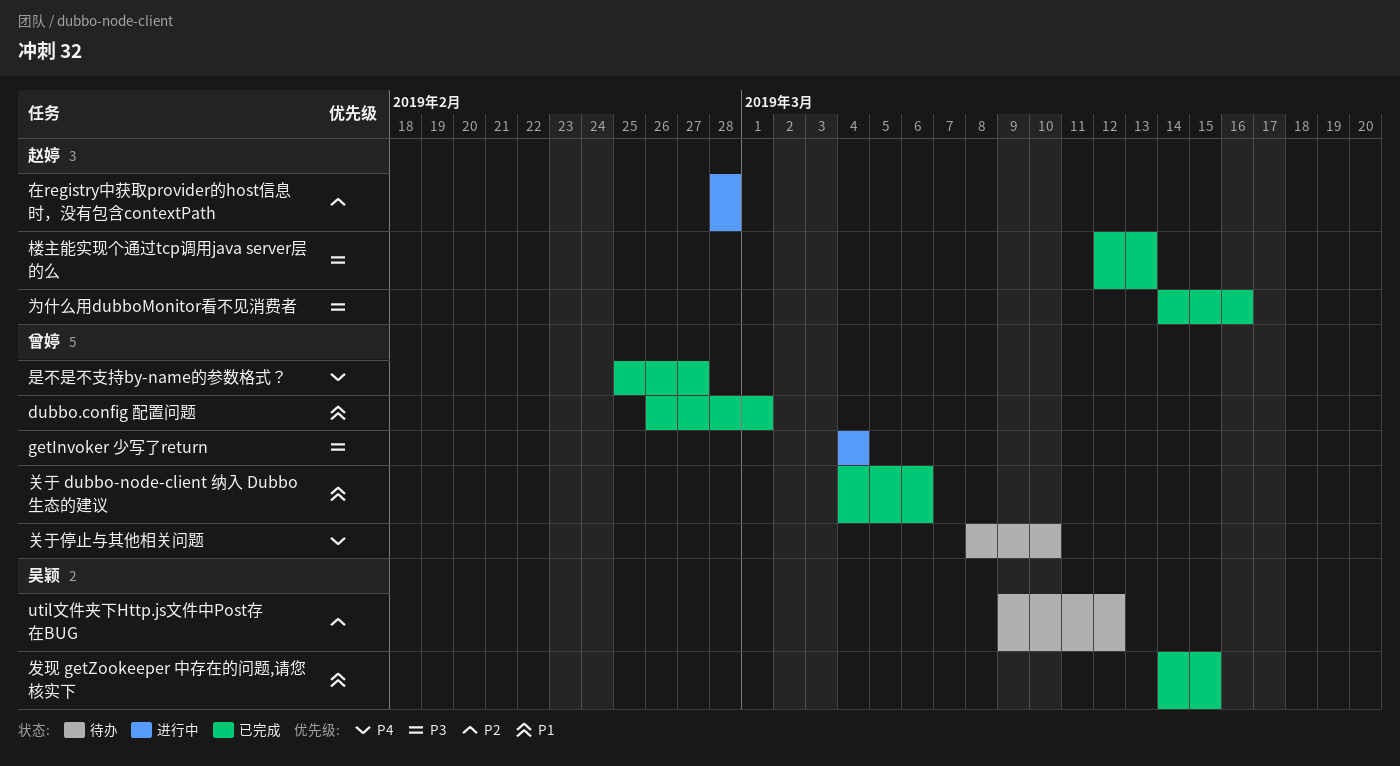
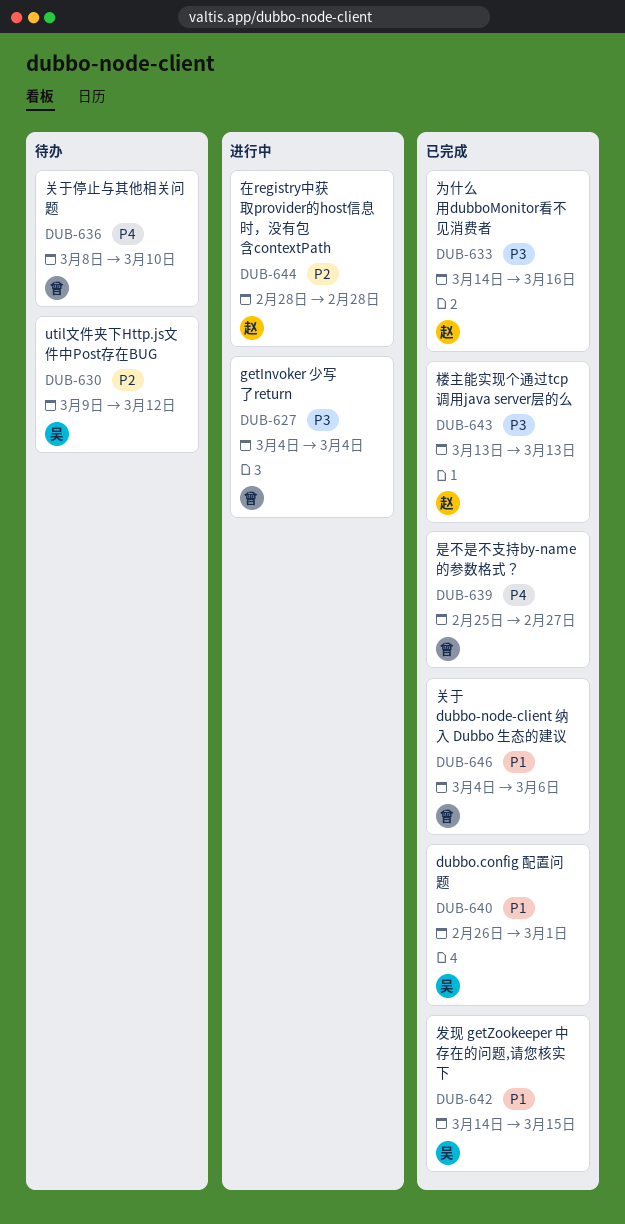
dubbo.config 配置问题, owner: 曾婷 -> 吴颖
楼主能实现个通过tcp调用java server层的么, start: Mar 12 -> Mar 13

